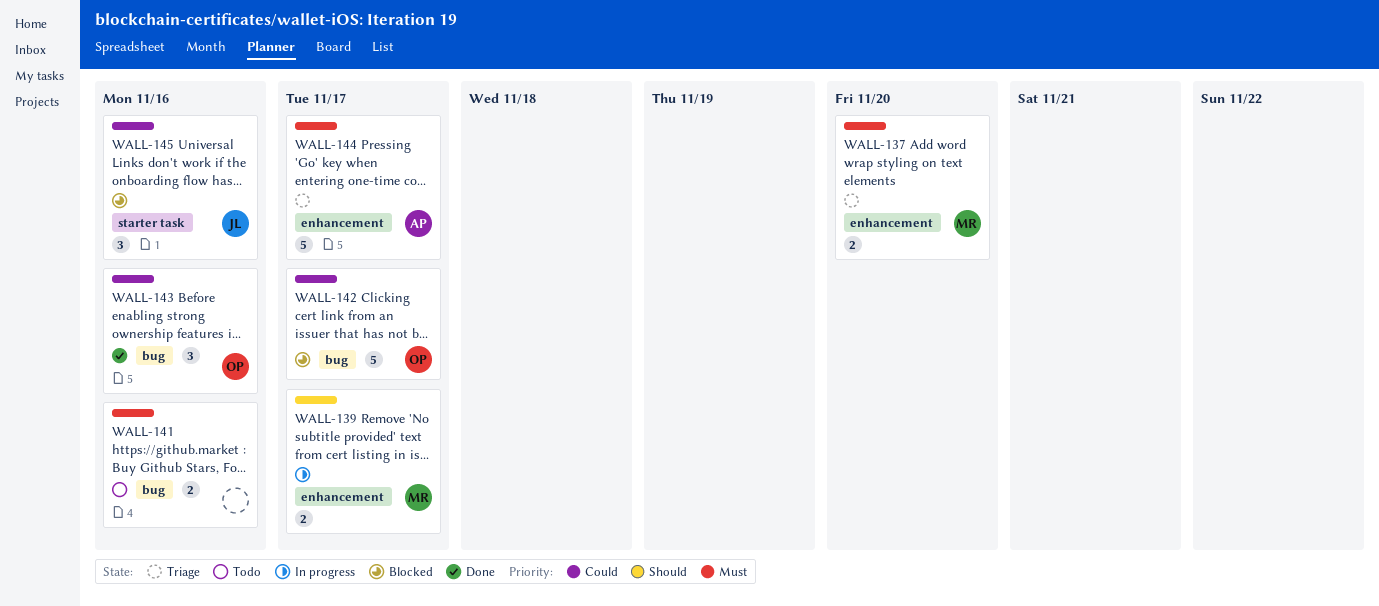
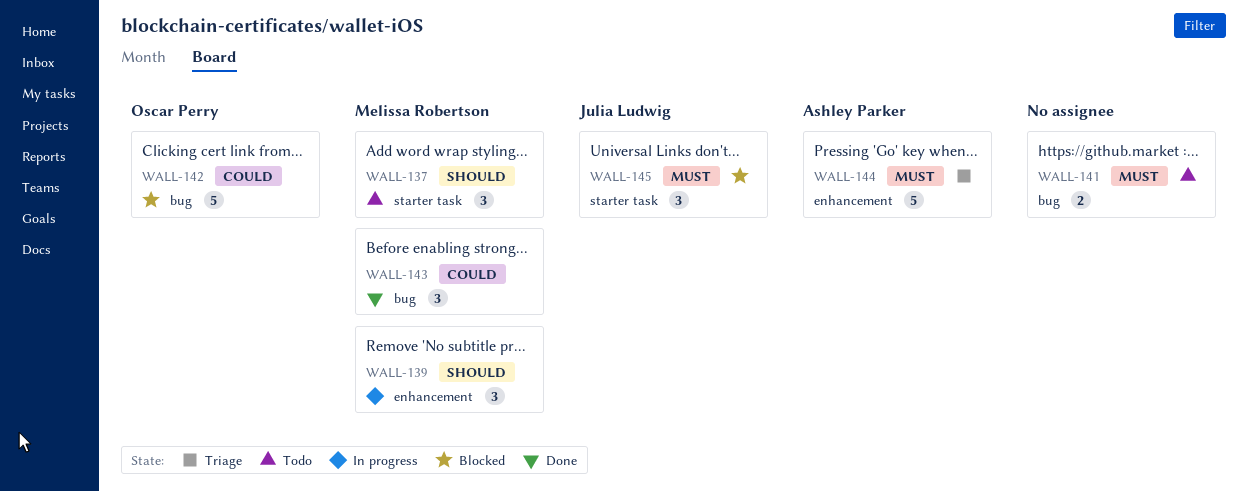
WALL-137, status: Triage -> Todo
WALL-137, priority: Must -> Should
WALL-137, label: enhancement -> starter task
WALL-137, estimate: 2 -> 3
WALL-139, estimate: 2 -> 3
WALL-143, owner: Oscar Perry -> Melissa Robertson
WALL-145, priority: Could -> Must

